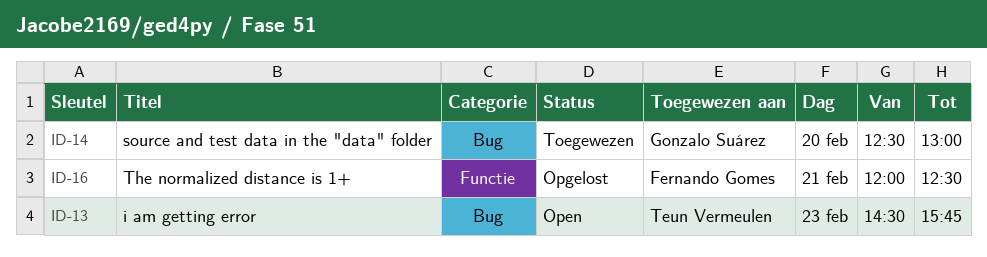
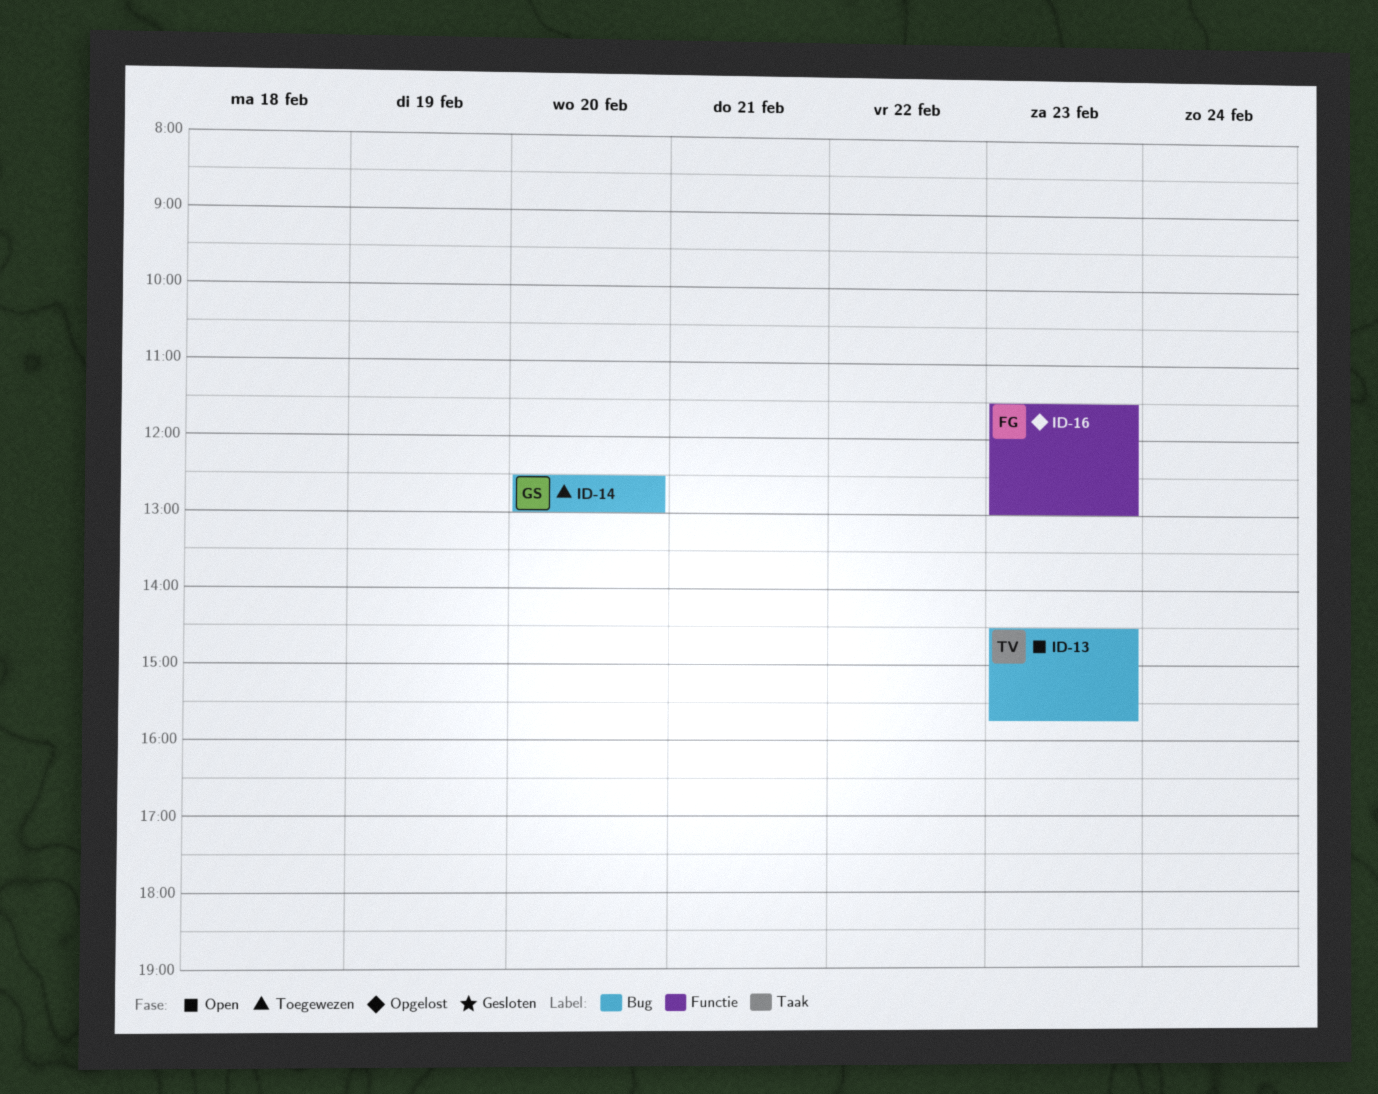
ID-16, day: Feb 21 -> Feb 23
ID-16, begins: 12:00 -> 11:30
ID-16, ends: 12:30 -> 13:00

